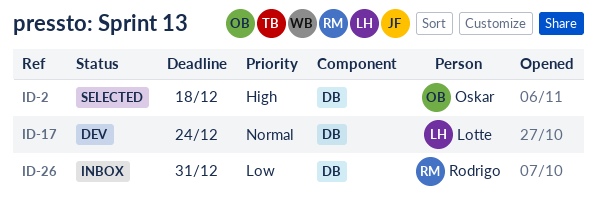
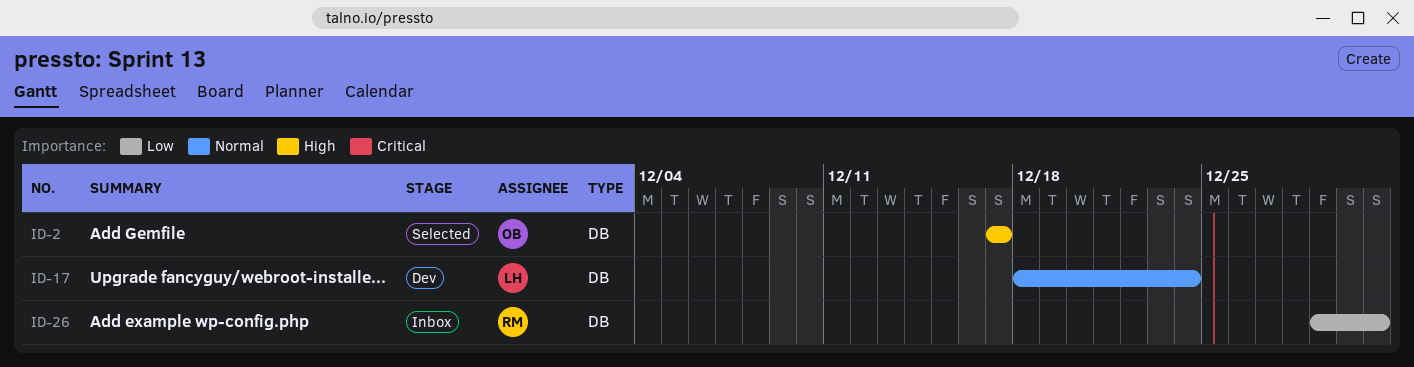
ID-2, due: Dec 18 -> Dec 17

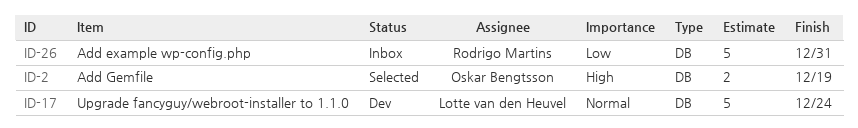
ID-2, due: Dec 17 -> Dec 19

